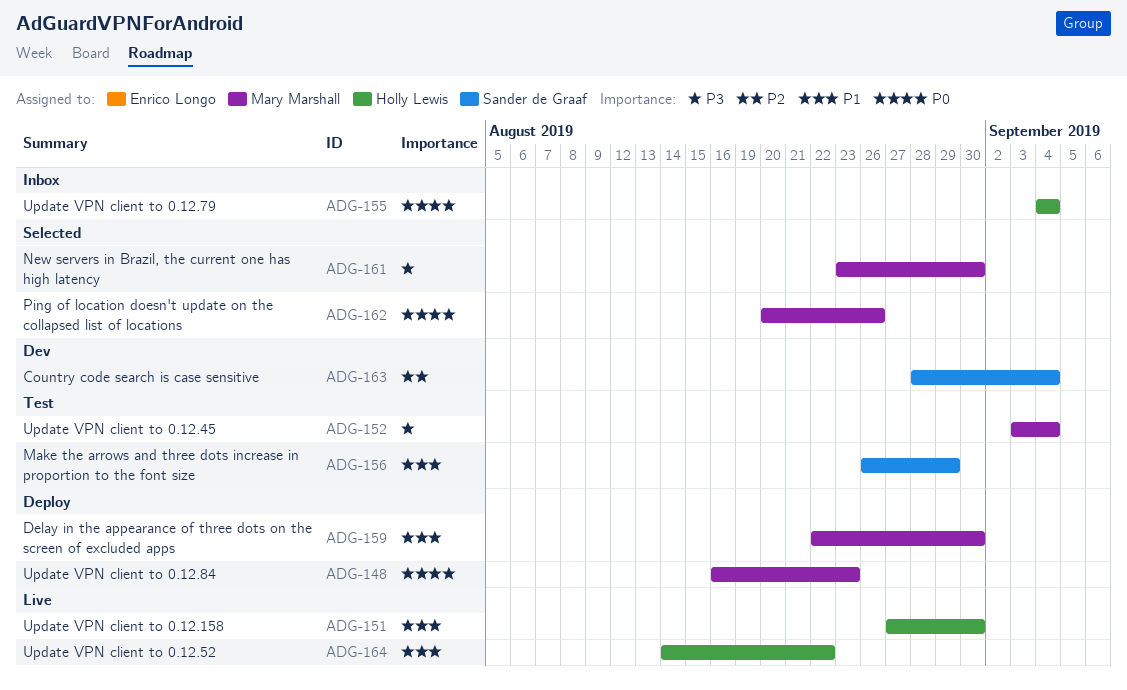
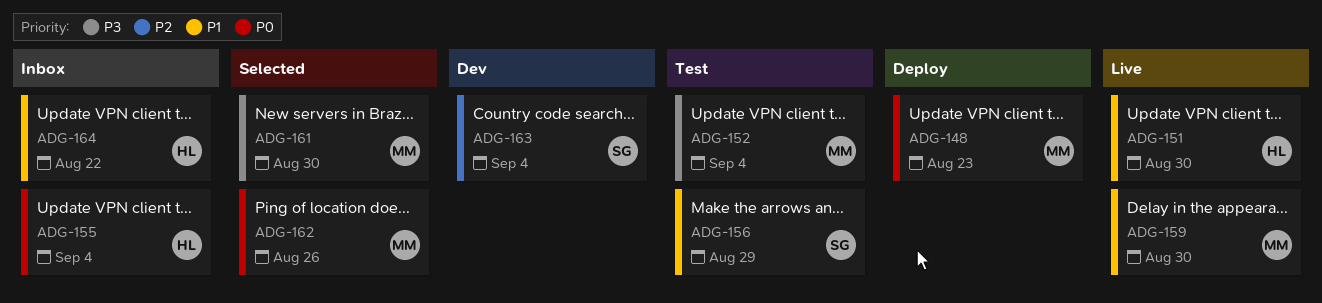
ADG-159, status: Deploy -> Live
ADG-164, status: Live -> Inbox

